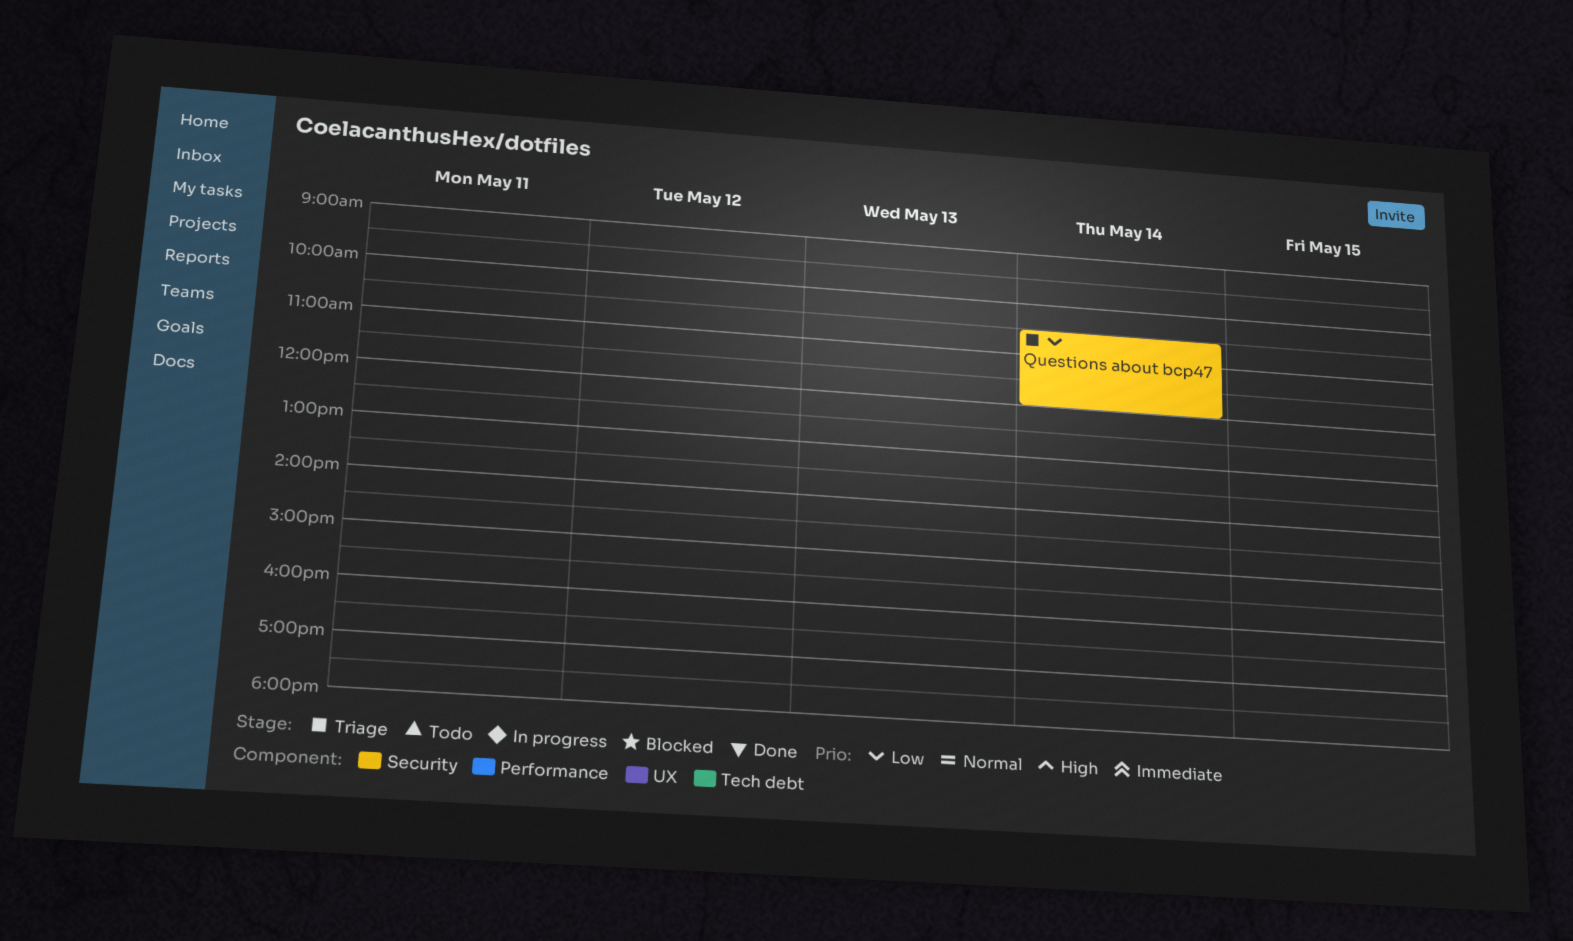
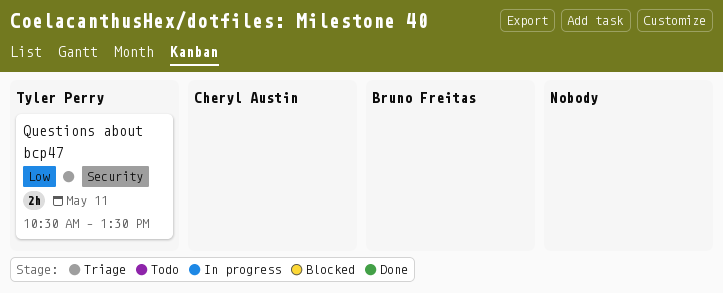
Questions about bcp47, day: May 14 -> May 11
Questions about bcp47, ends: 12:00 -> 13:30

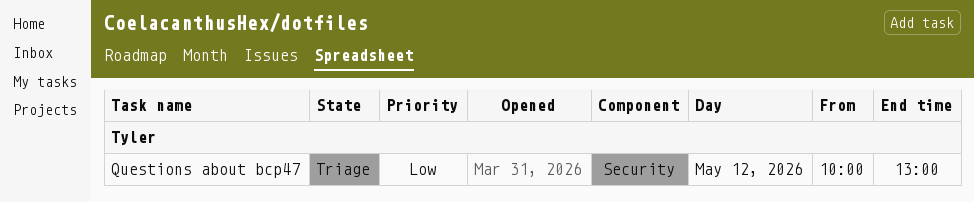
Questions about bcp47, day: May 11 -> May 12
Questions about bcp47, begins: 10:30 -> 10:00
Questions about bcp47, ends: 13:30 -> 13:00

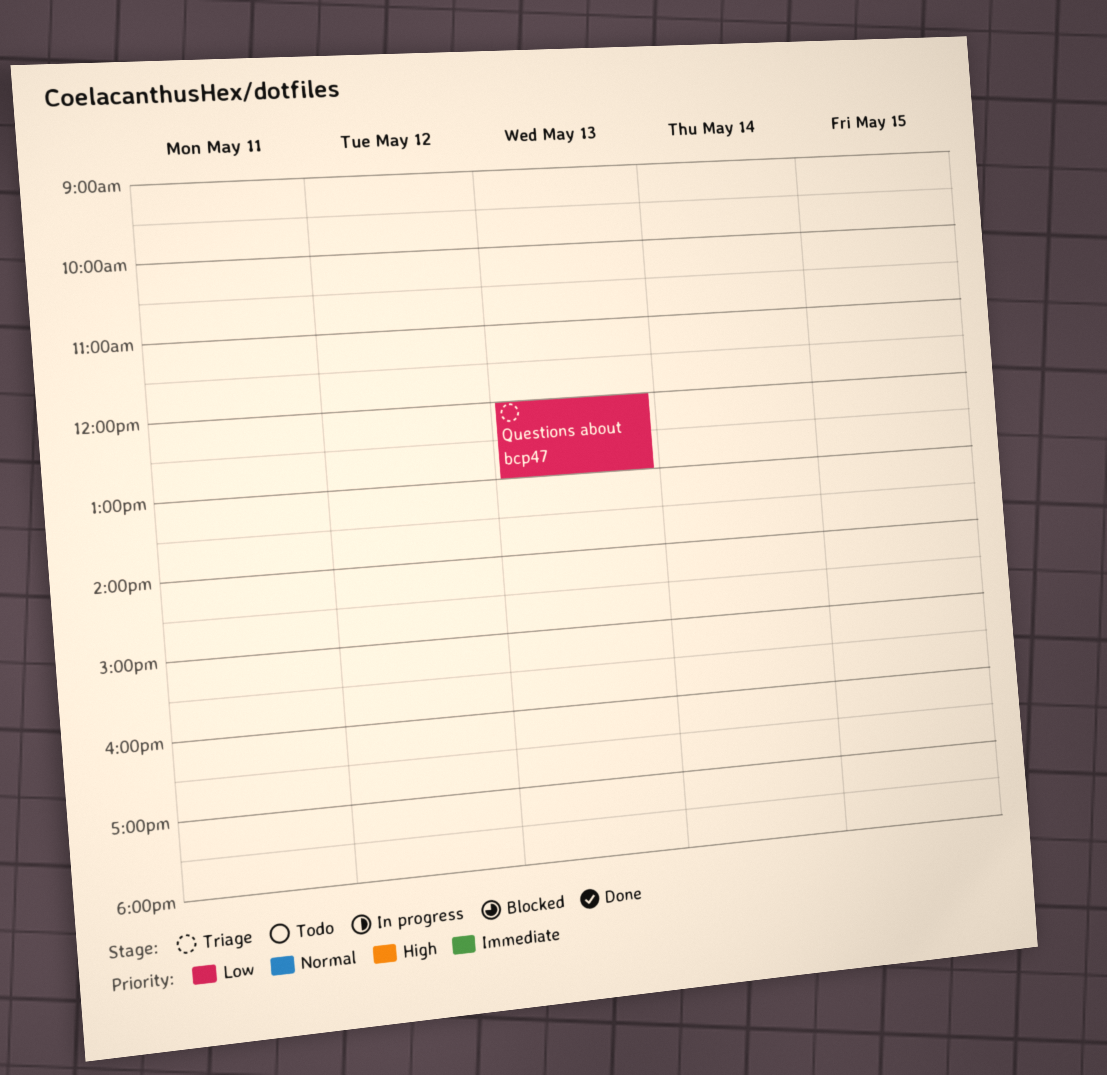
Questions about bcp47, day: May 12 -> May 13
Questions about bcp47, begins: 10:00 -> 12:00

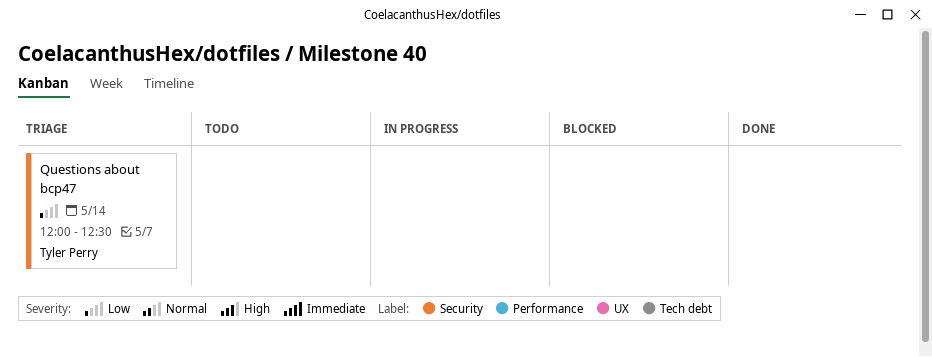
Questions about bcp47, day: May 13 -> May 14
Questions about bcp47, ends: 13:00 -> 12:30

